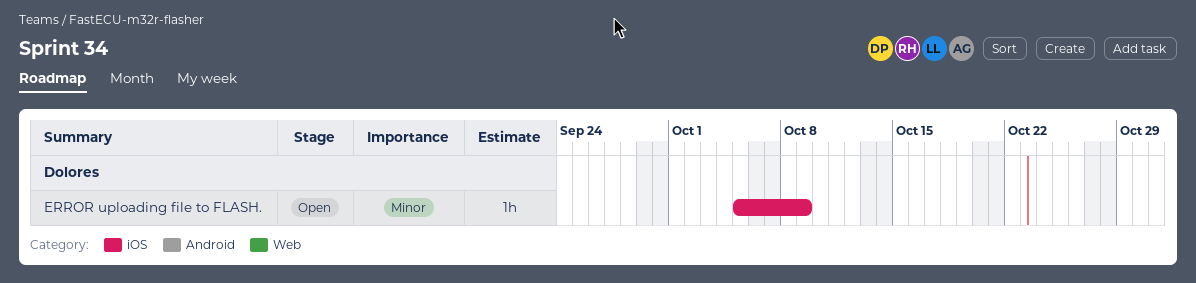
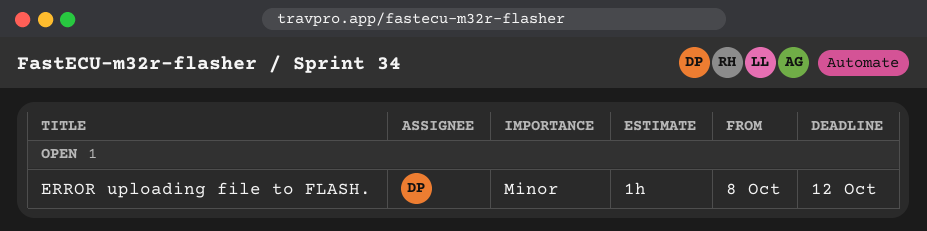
ERROR uploading file to FLASH., start: Oct 5 -> Oct 8
ERROR uploading file to FLASH., due: Oct 9 -> Oct 12

